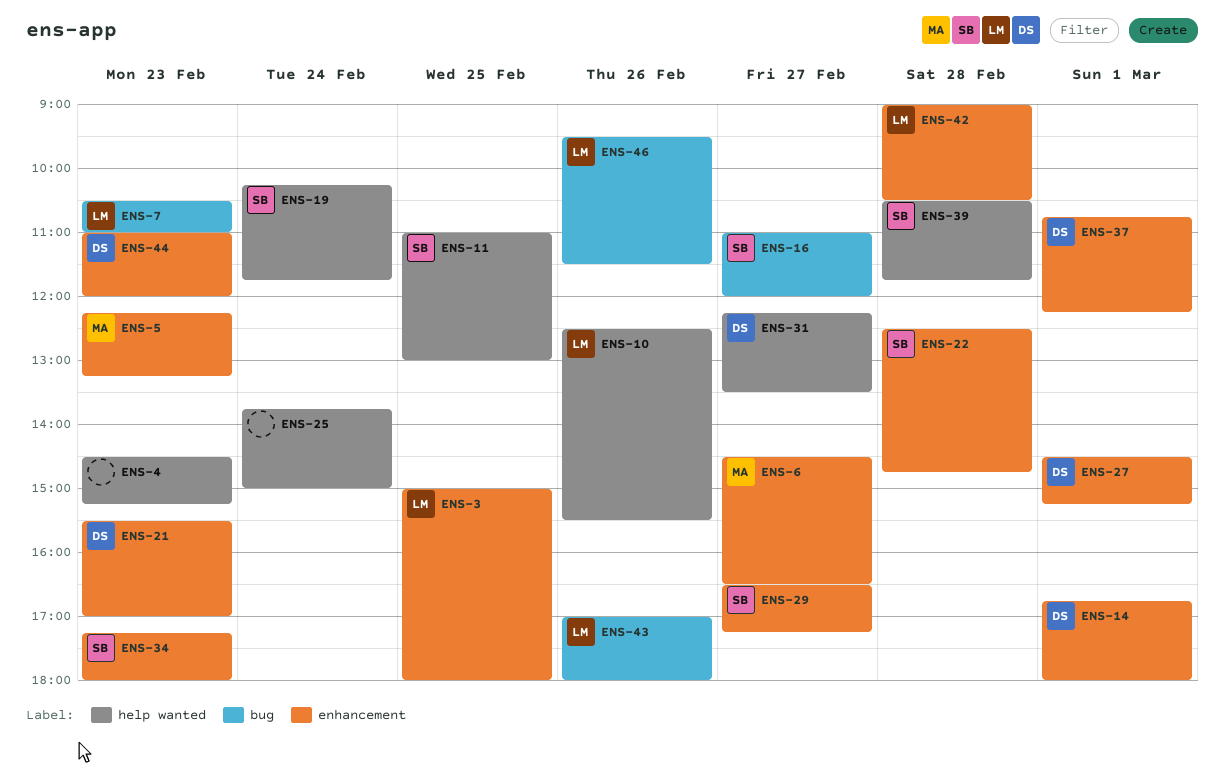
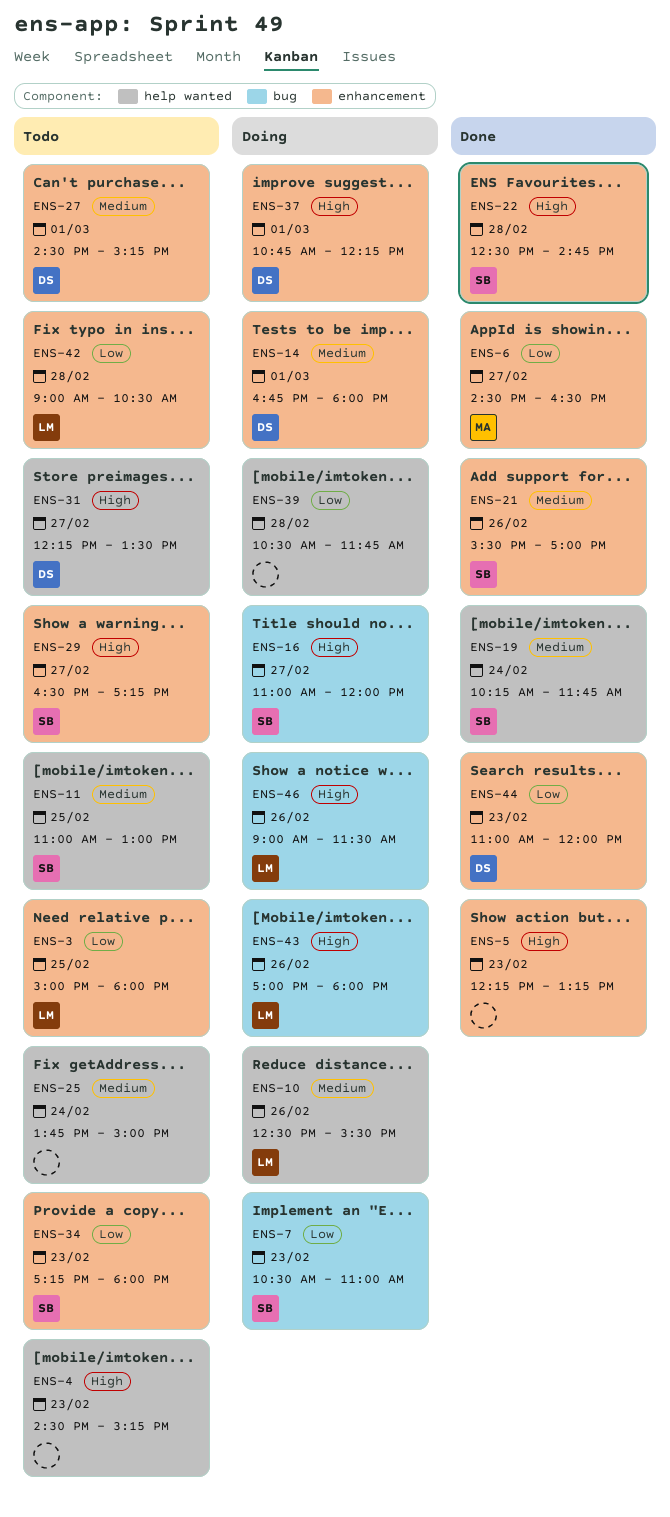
ENS-5, owner: MA -> none
ENS-7, owner: LM -> SB
ENS-21, owner: DS -> SB
ENS-21, day: Feb 23 -> Feb 26
ENS-39, owner: SB -> none
ENS-46, begins: 09:30 -> 09:00

